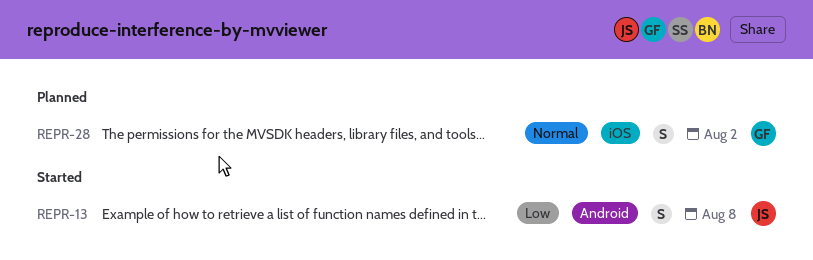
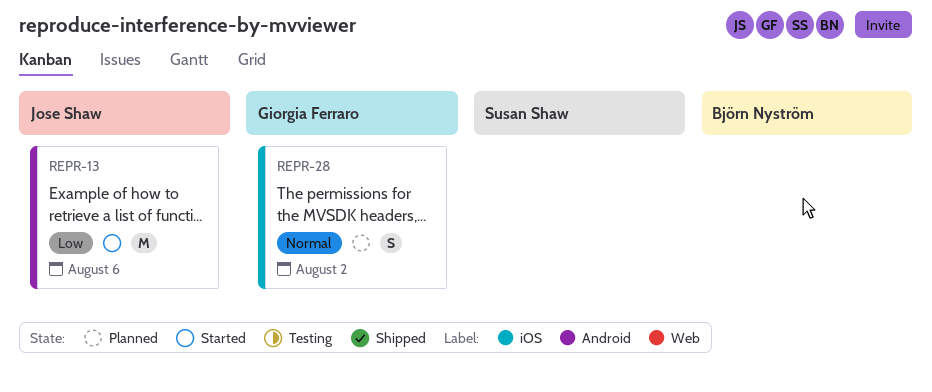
REPR-13, estimate: S -> M
REPR-13, due: Aug 8 -> Aug 6

